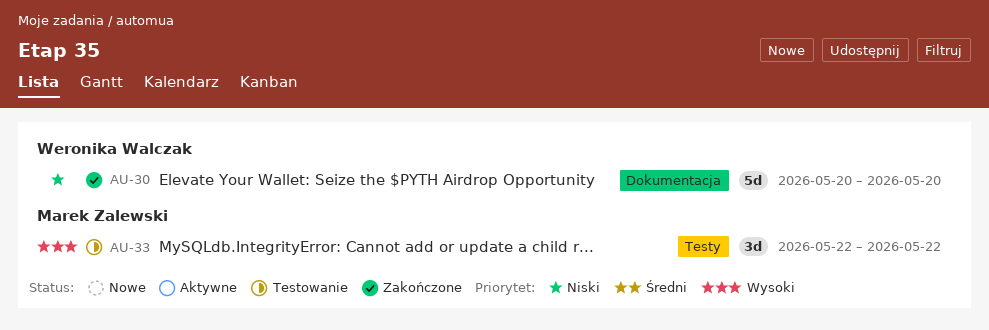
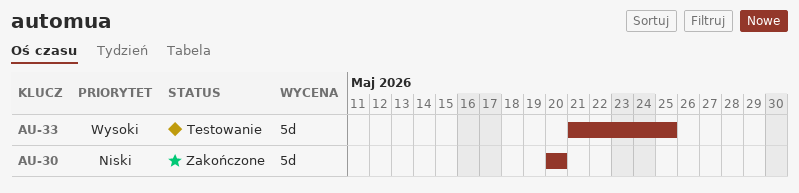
AU-33, estimate: 3d -> 5d
AU-33, start: May 22 -> May 21
AU-33, due: May 22 -> May 25

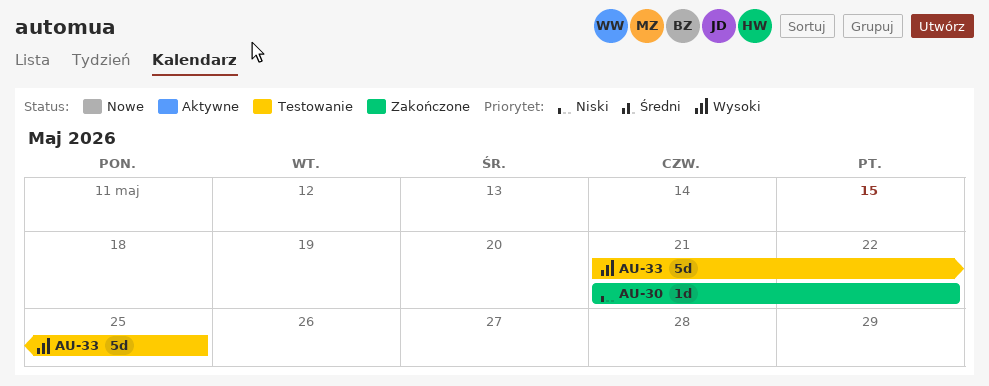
AU-30, estimate: 5d -> 1d
AU-30, start: May 20 -> May 21
AU-30, due: May 20 -> May 22

